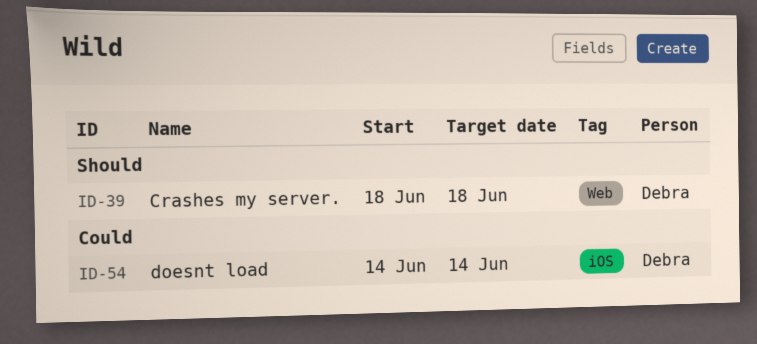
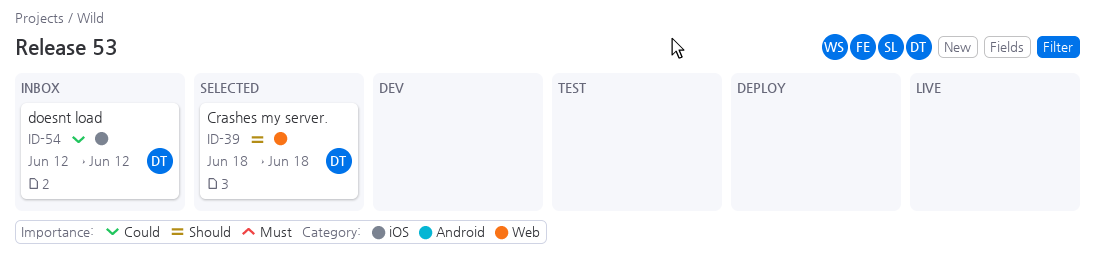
ID-54, start: Jun 14 -> Jun 12
ID-54, due: Jun 14 -> Jun 12

